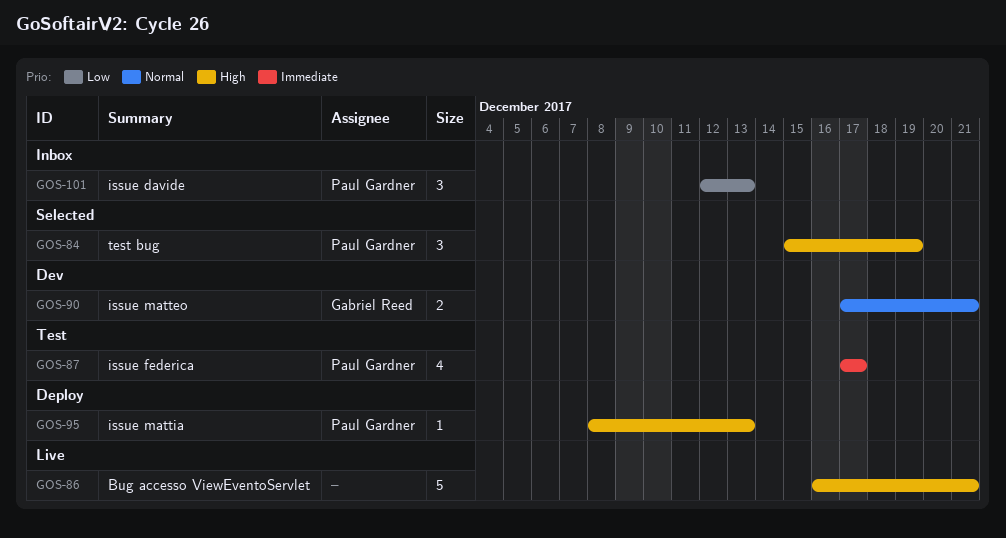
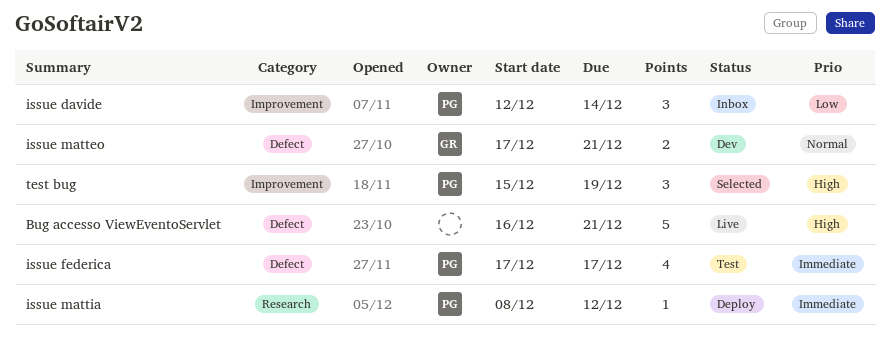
issue davide, due: Dec 13 -> Dec 14
issue mattia, priority: High -> Immediate
issue mattia, due: Dec 13 -> Dec 12

